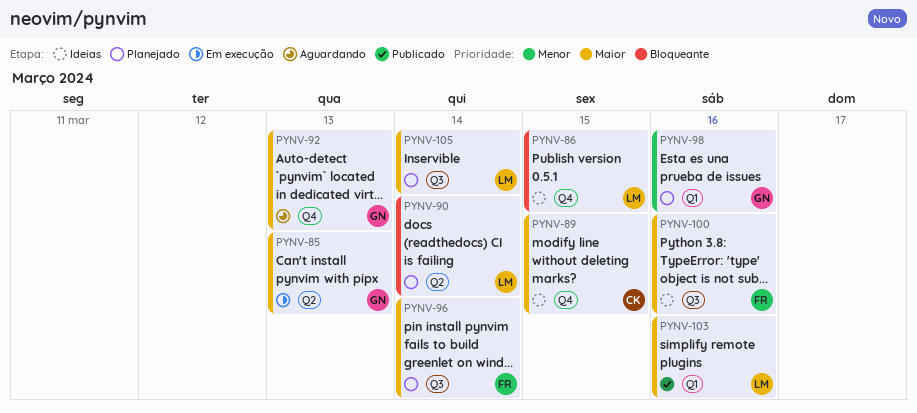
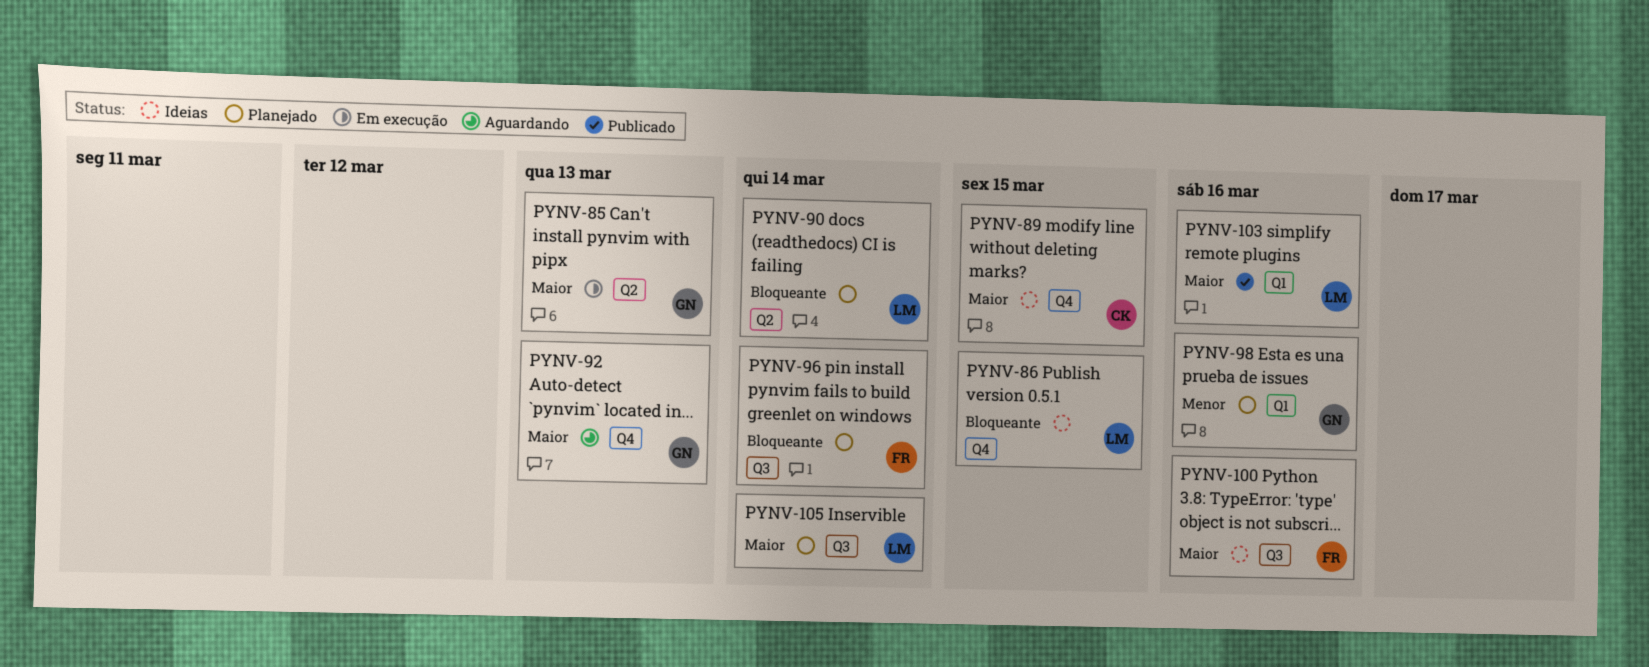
PYNV-96, priority: Maior -> Bloqueante

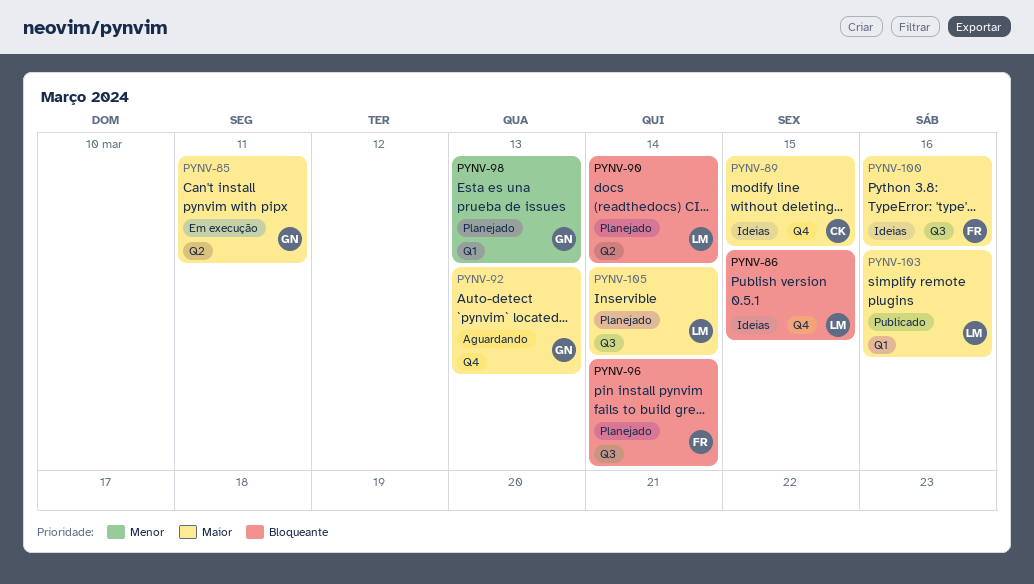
PYNV-85, due: Mar 13 -> Mar 11
PYNV-98, due: Mar 16 -> Mar 13

